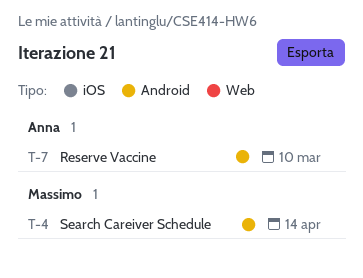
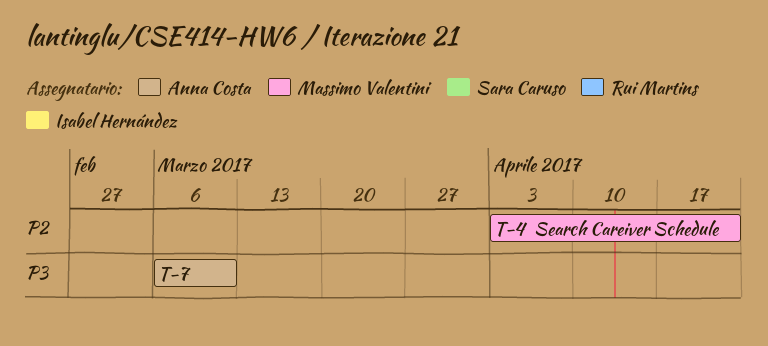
T-4, due: Apr 14 -> Apr 21

